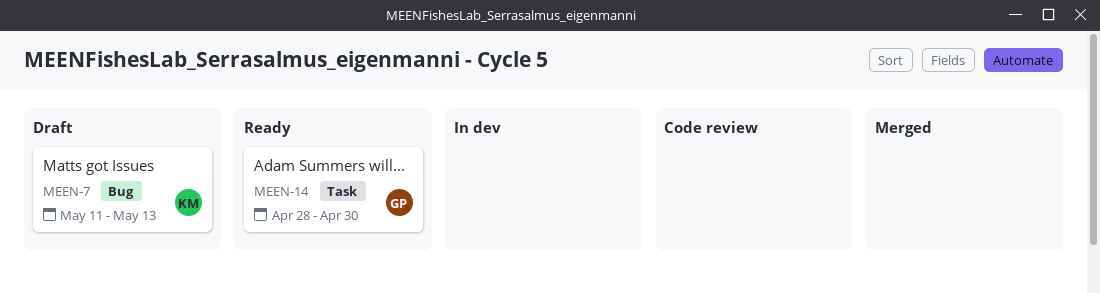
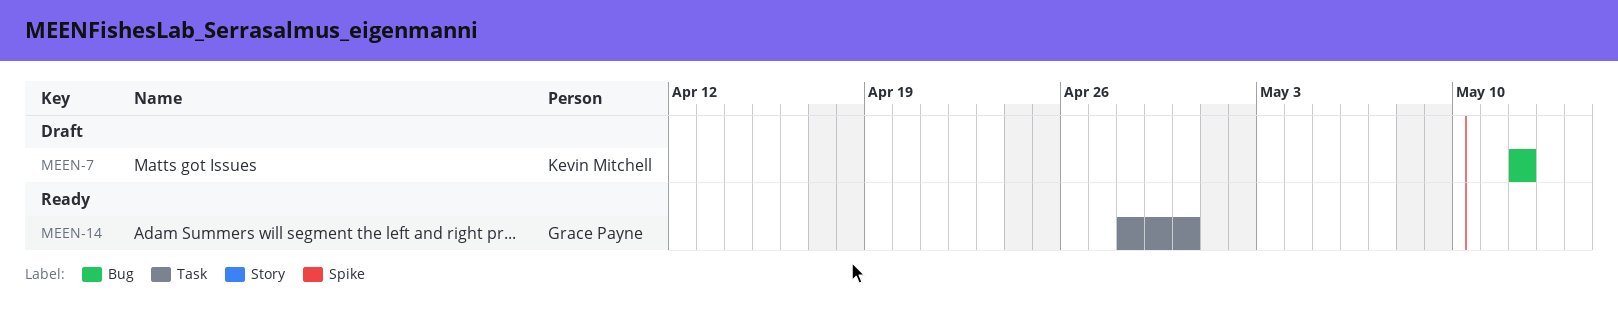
MEEN-7, start: May 11 -> May 12
MEEN-7, due: May 13 -> May 12

